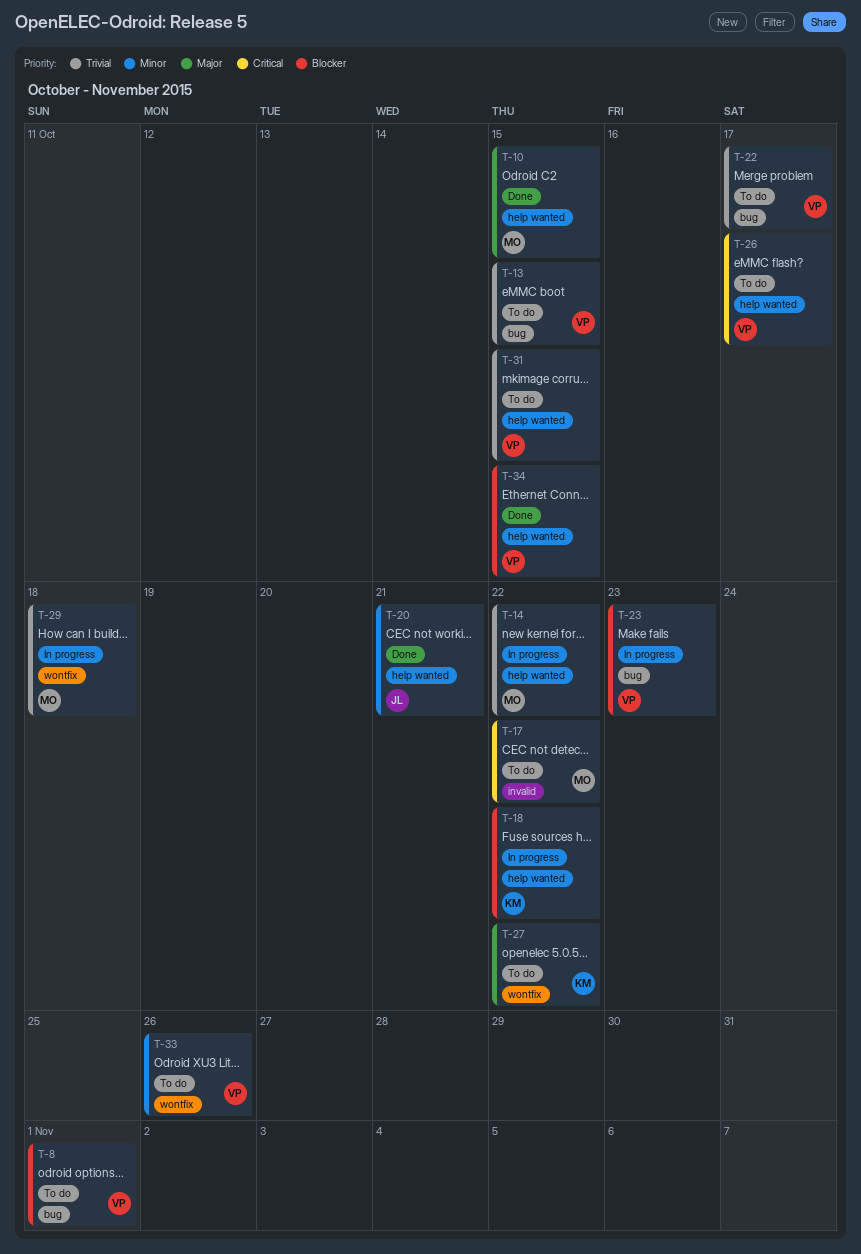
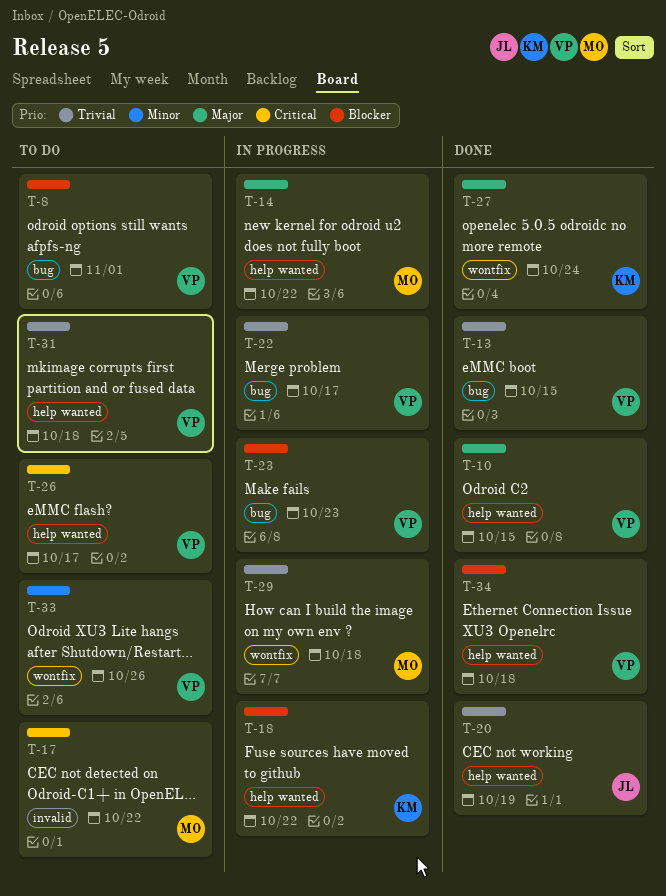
T-10, owner: MO -> VP
T-13, status: To do -> Done
T-14, priority: Trivial -> Major
T-20, priority: Minor -> Trivial
T-20, due: Oct 21 -> Oct 19
T-22, status: To do -> In progress
T-27, status: To do -> Done
T-27, due: Oct 22 -> Oct 24
T-31, due: Oct 15 -> Oct 18
T-34, due: Oct 15 -> Oct 18

